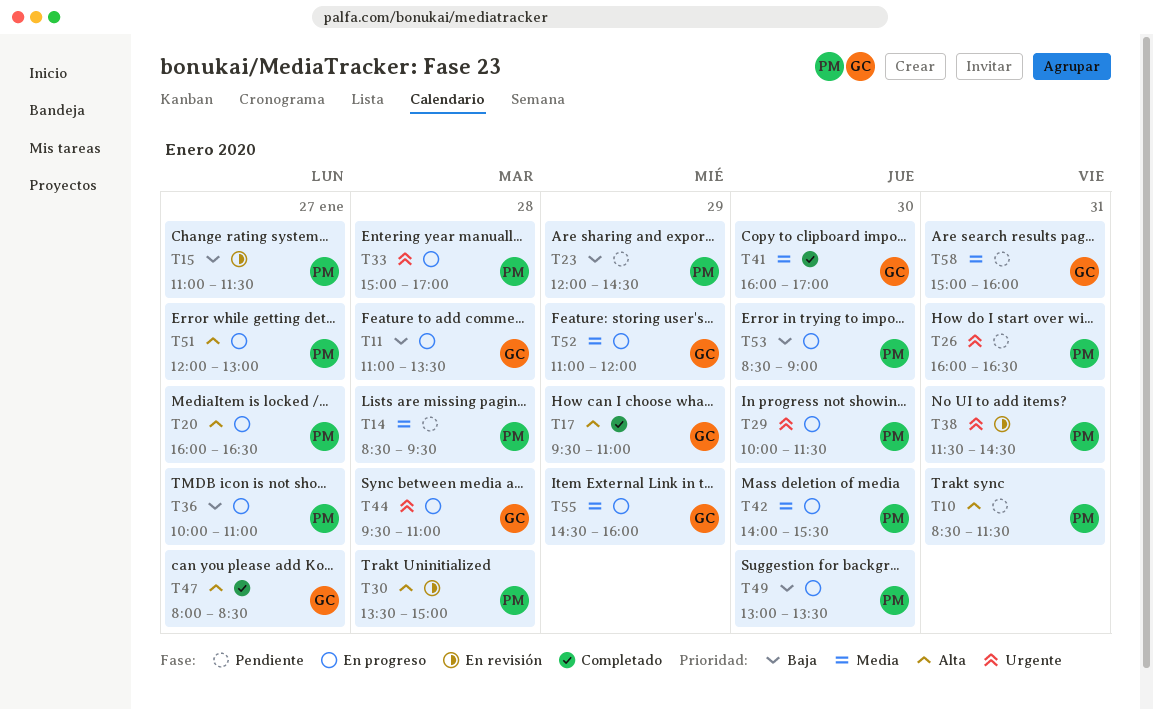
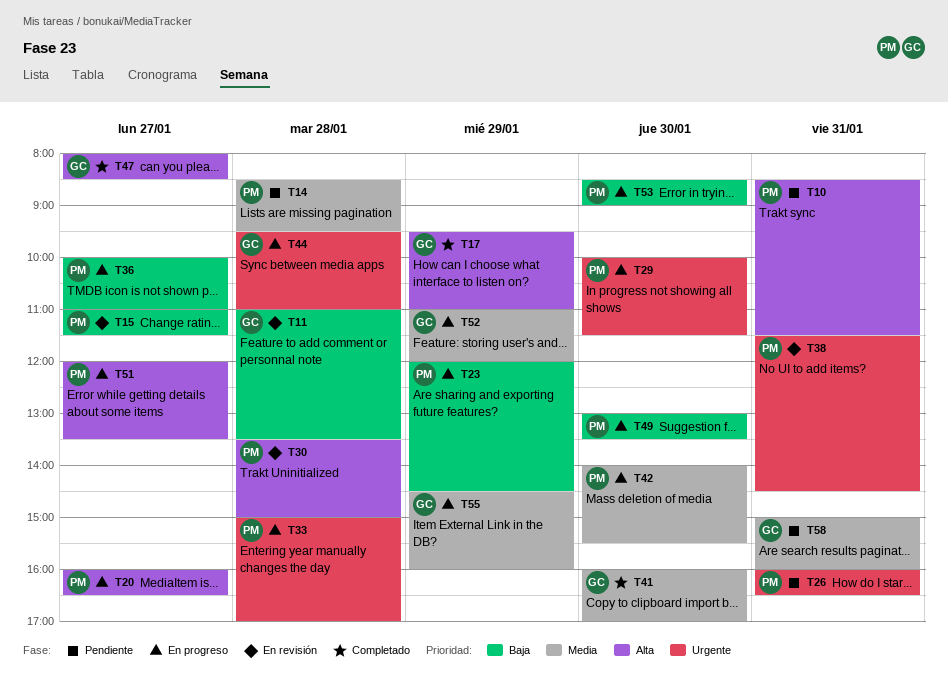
T11, status: En progreso -> En revisión
T23, status: Pendiente -> En progreso
T51, ends: 13:00 -> 13:30

